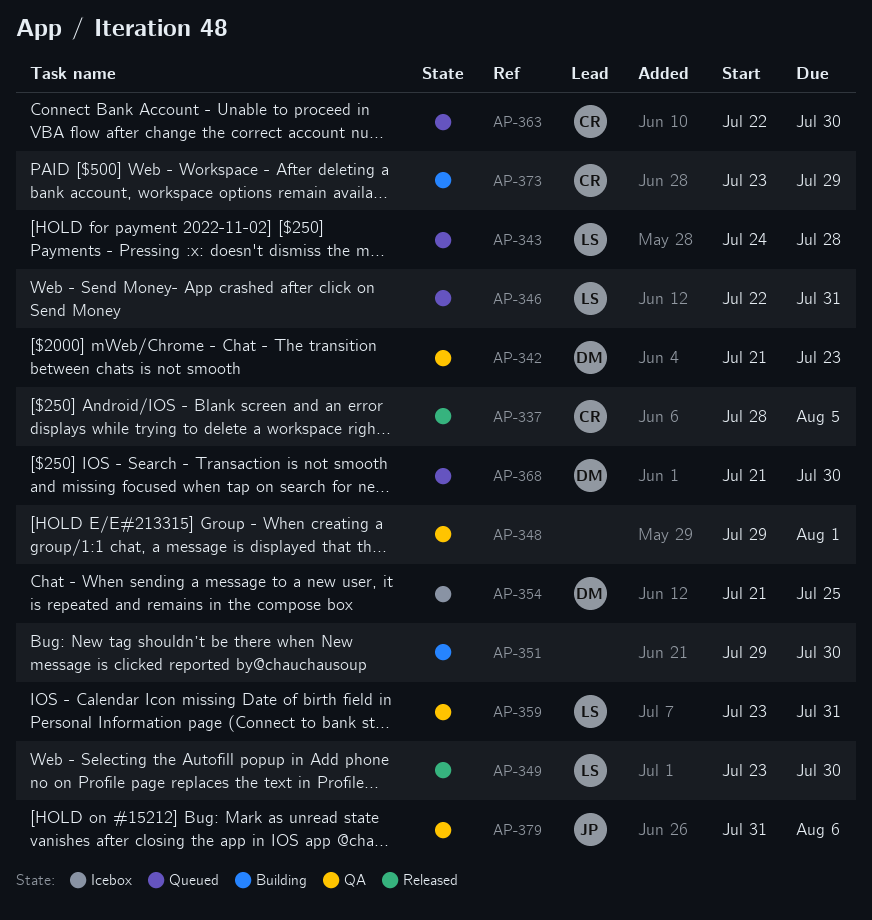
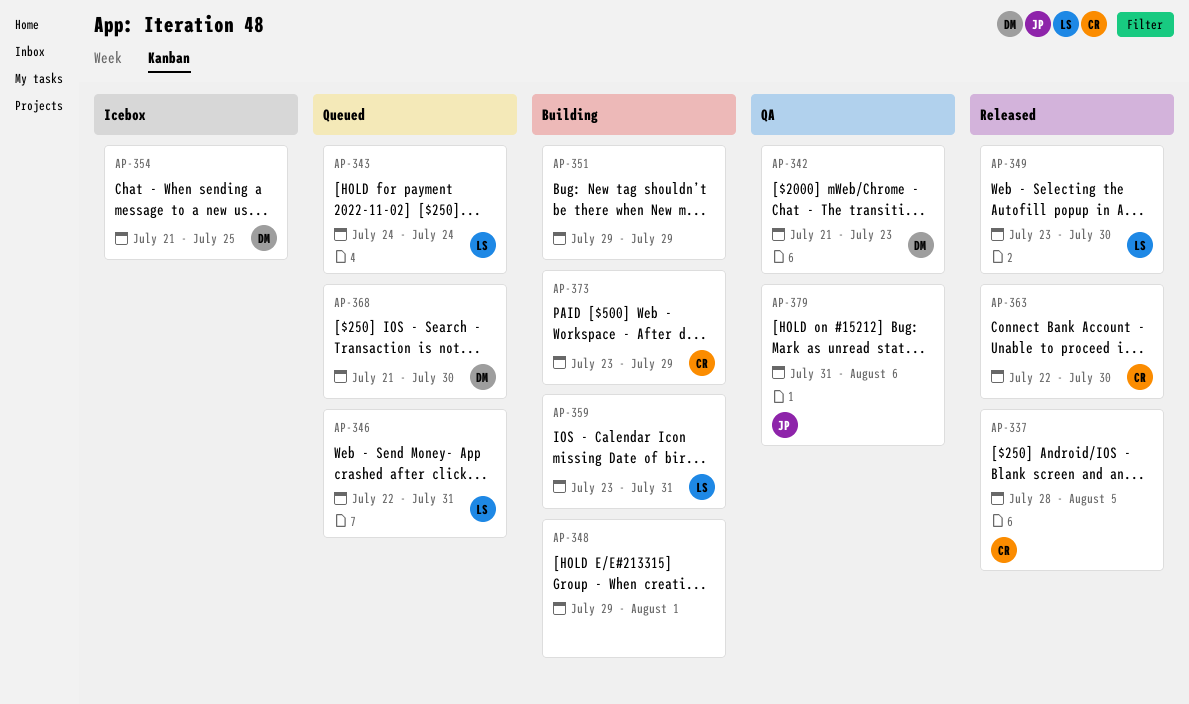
AP-343, due: Jul 28 -> Jul 24
AP-348, status: QA -> Building
AP-351, due: Jul 30 -> Jul 29
AP-359, status: QA -> Building
AP-363, status: Queued -> Released

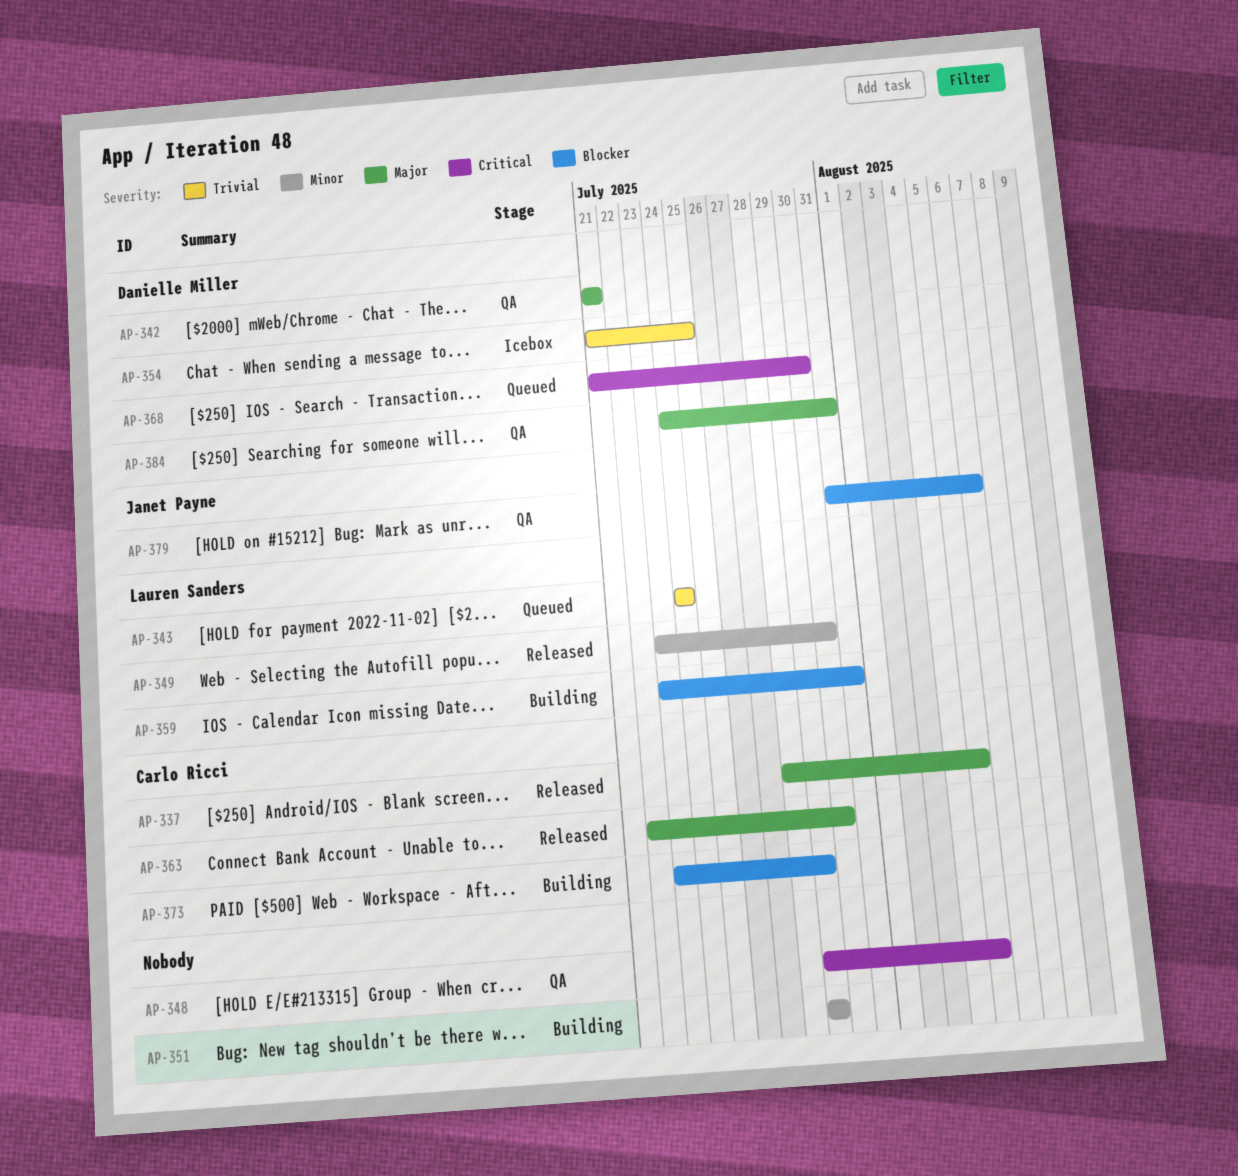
AP-342, due: Jul 23 -> Jul 21
AP-346: present -> none
AP-348, status: Building -> QA
AP-348, due: Aug 1 -> Aug 5
AP-384: none -> present

